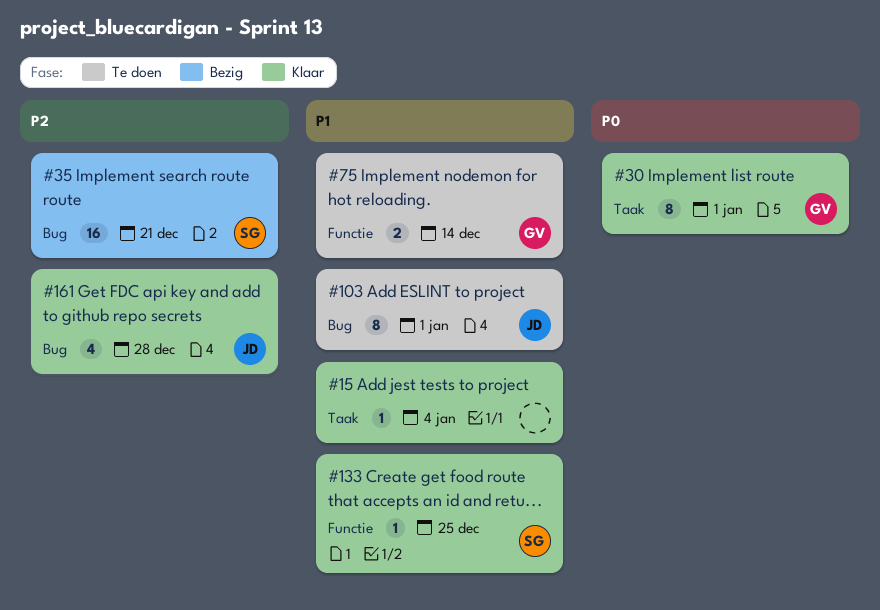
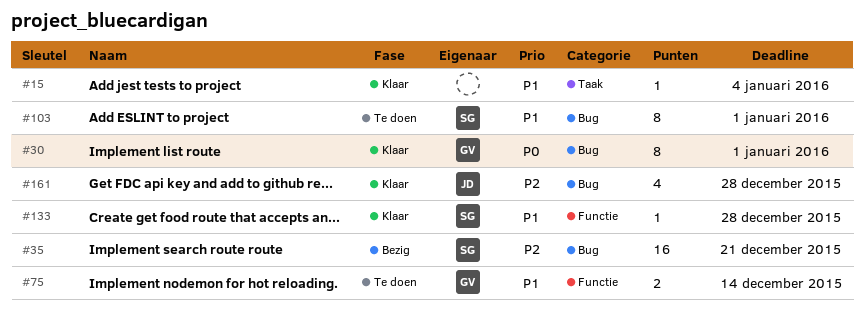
#30, label: Taak -> Bug
#103, owner: JD -> SG
#133, due: Dec 25 -> Dec 28

